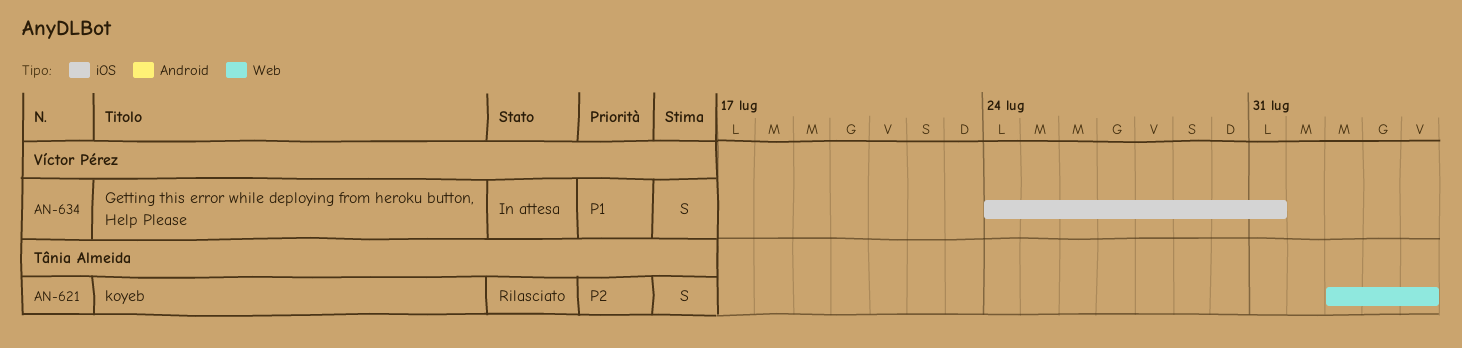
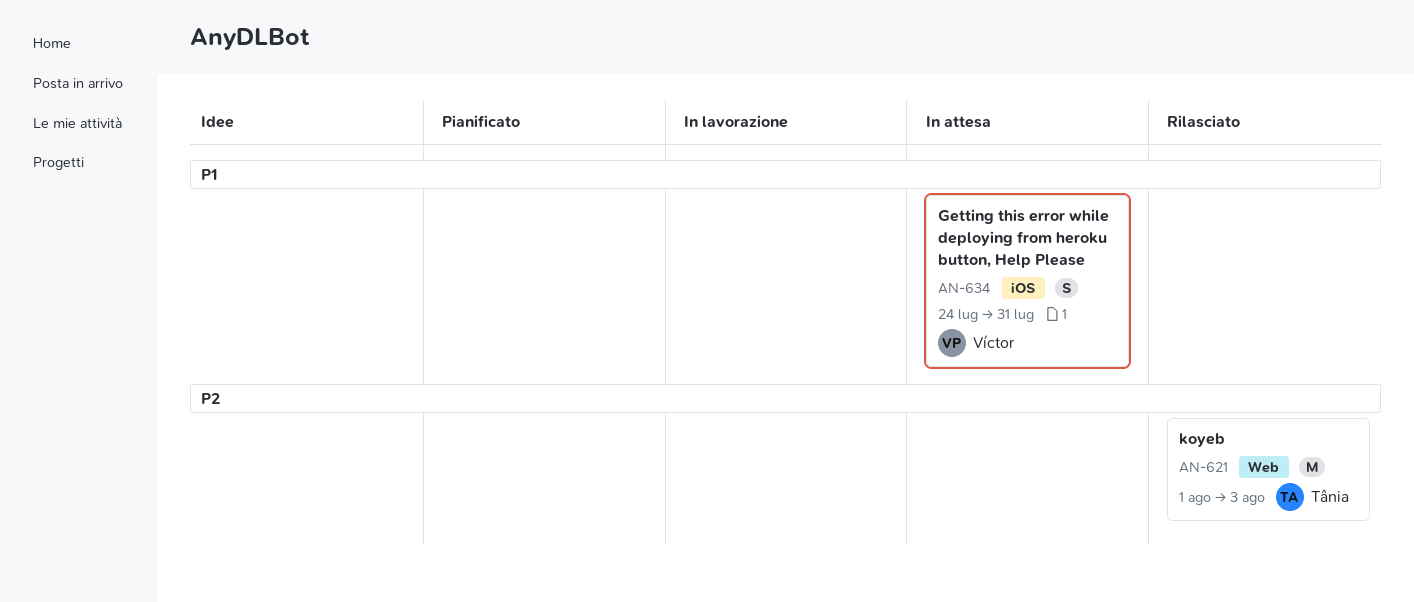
AN-621, estimate: S -> M
AN-621, start: Aug 2 -> Aug 1
AN-621, due: Aug 4 -> Aug 3

